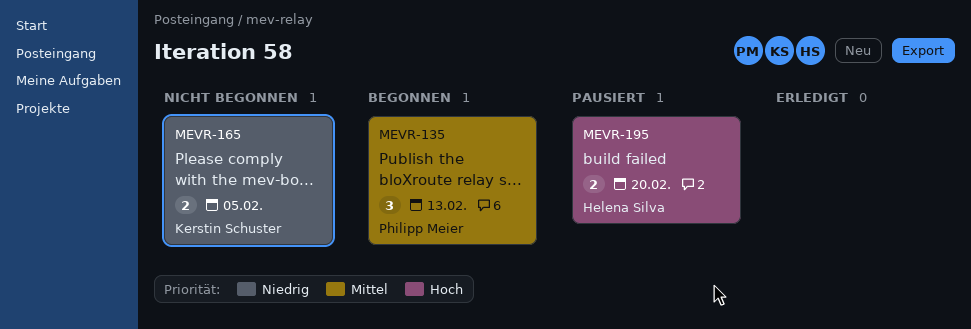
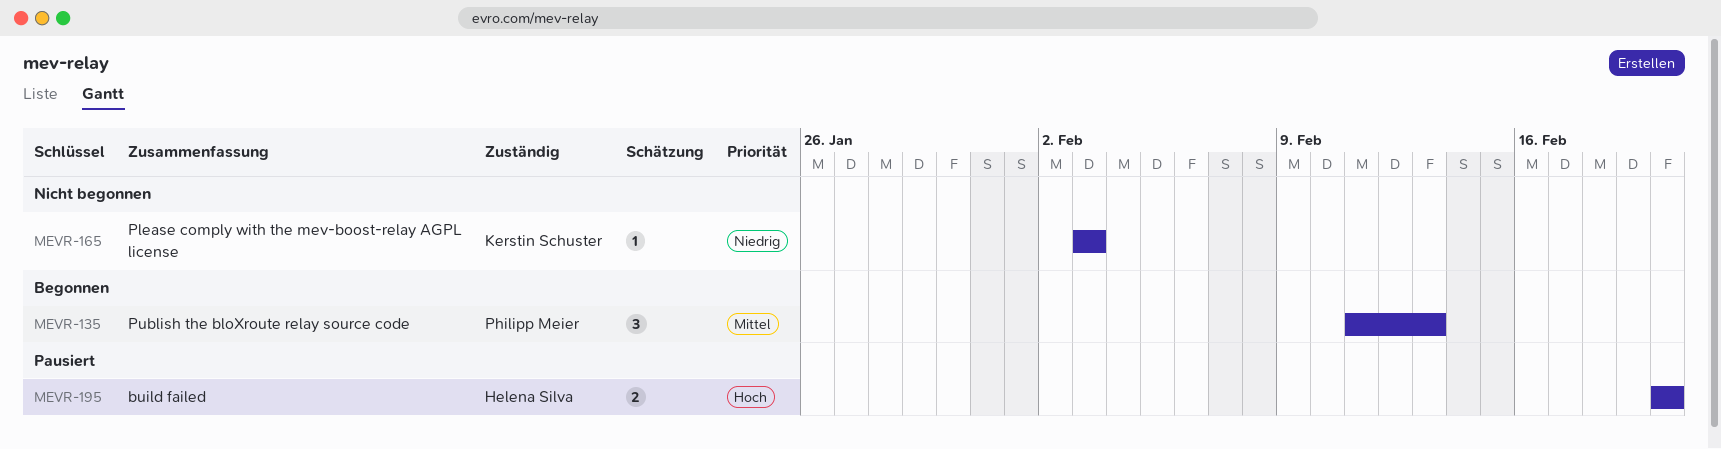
MEVR-165, estimate: 2 -> 1
MEVR-165, due: Feb 5 -> Feb 3

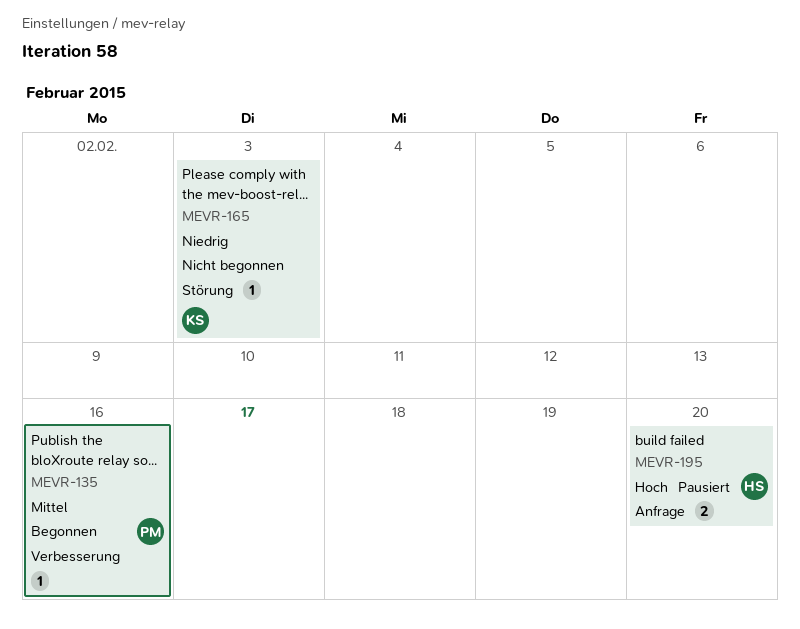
MEVR-135, estimate: 3 -> 1
MEVR-135, due: Feb 13 -> Feb 16

